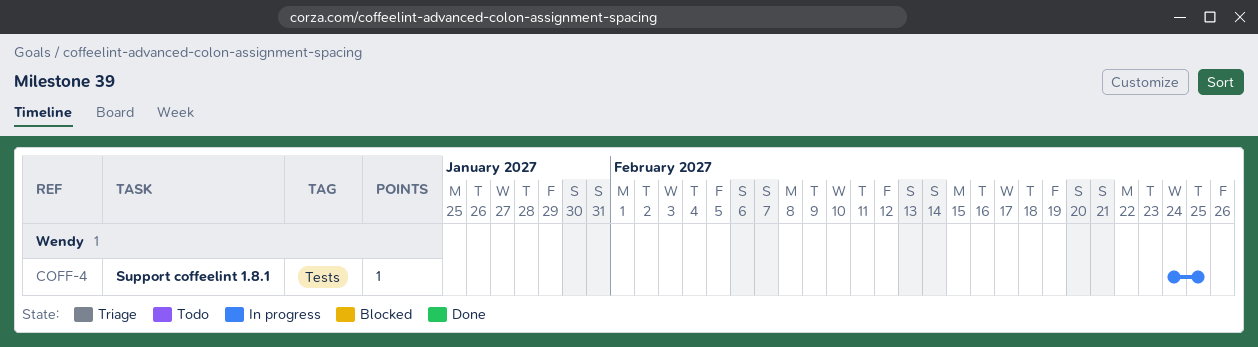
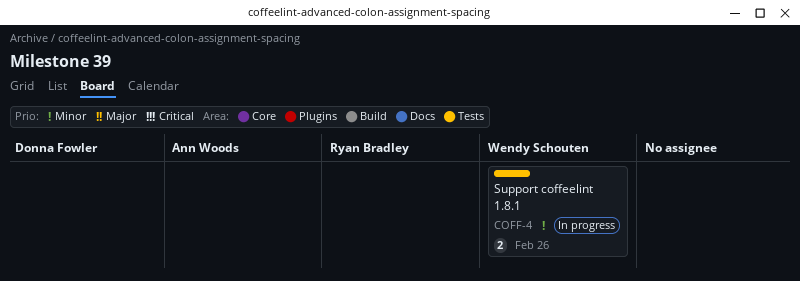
COFF-4, estimate: 1 -> 2
COFF-4, due: Feb 25 -> Feb 26

